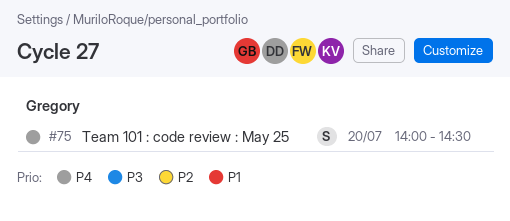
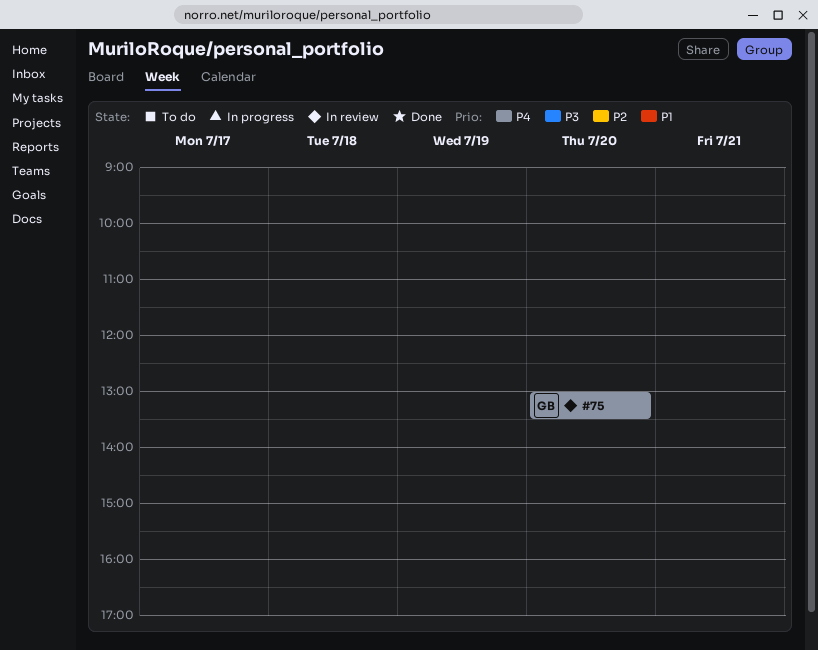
#75, begins: 14:00 -> 13:00
#75, ends: 14:30 -> 13:30

